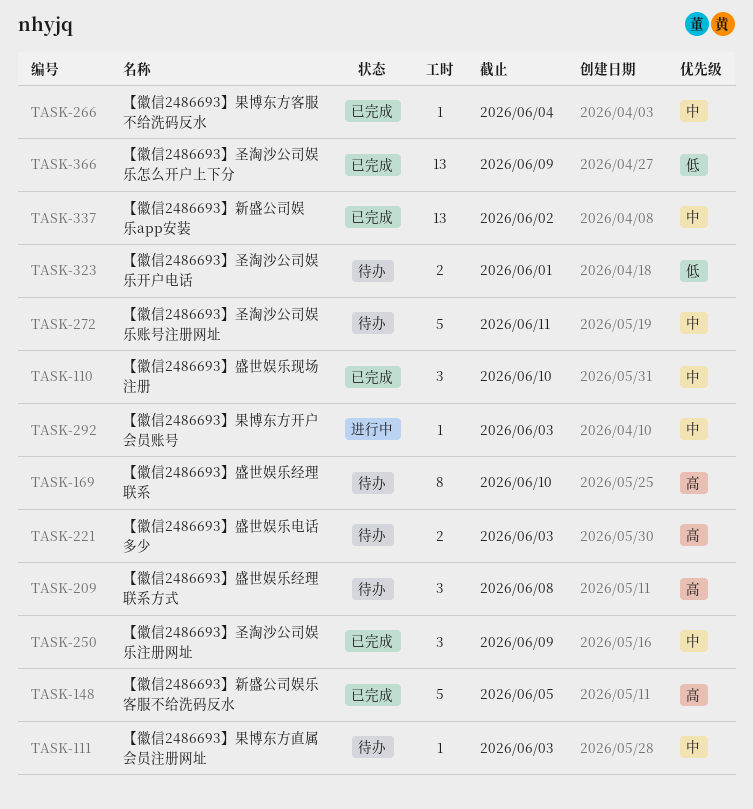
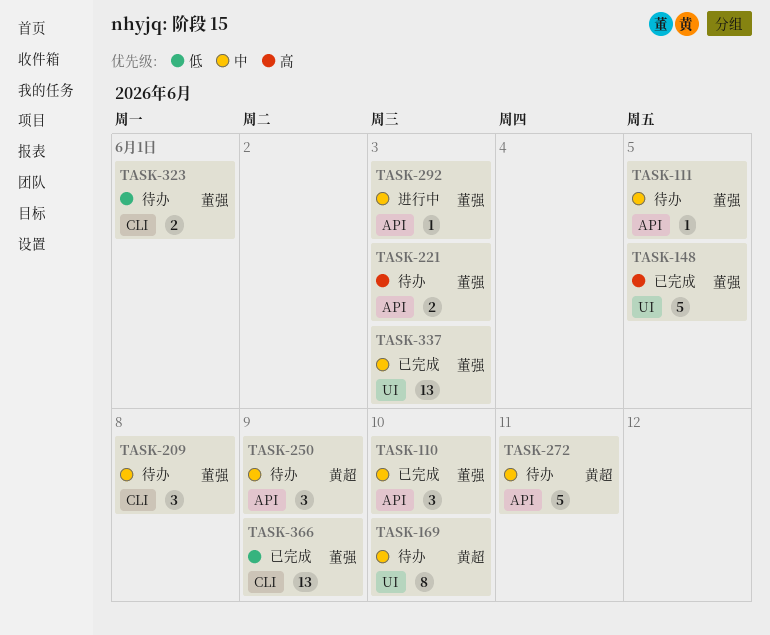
TASK-111, due: Jun 3 -> Jun 5
TASK-169, priority: 高 -> 中
TASK-209, priority: 高 -> 中
TASK-250, status: 已完成 -> 待办
TASK-266: present -> none
TASK-337, due: Jun 2 -> Jun 3

